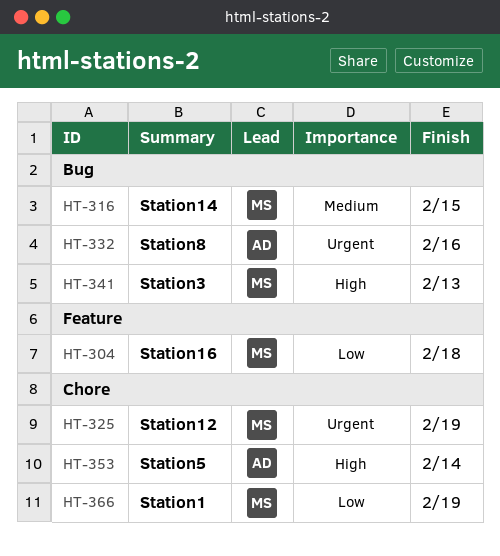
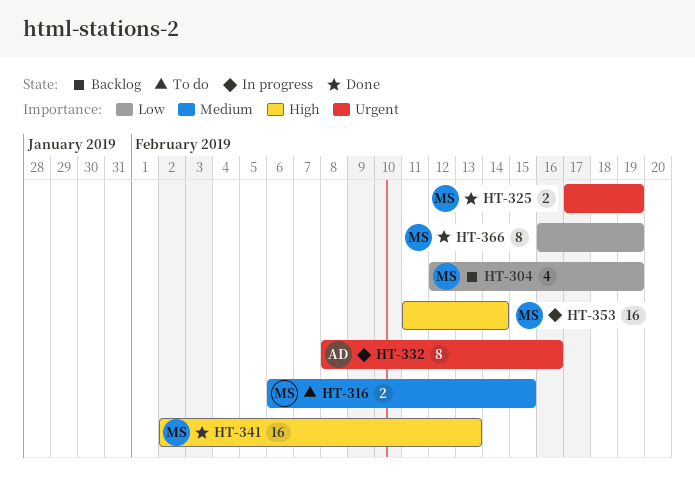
HT-304, due: Feb 18 -> Feb 19
HT-353, owner: AD -> MS

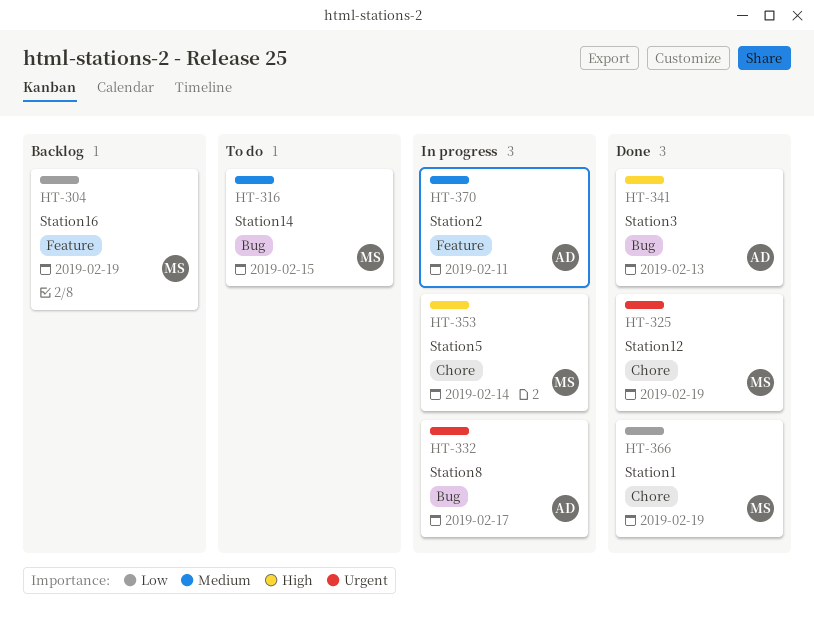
HT-332, due: Feb 16 -> Feb 17
HT-341, owner: MS -> AD
HT-370: none -> present

